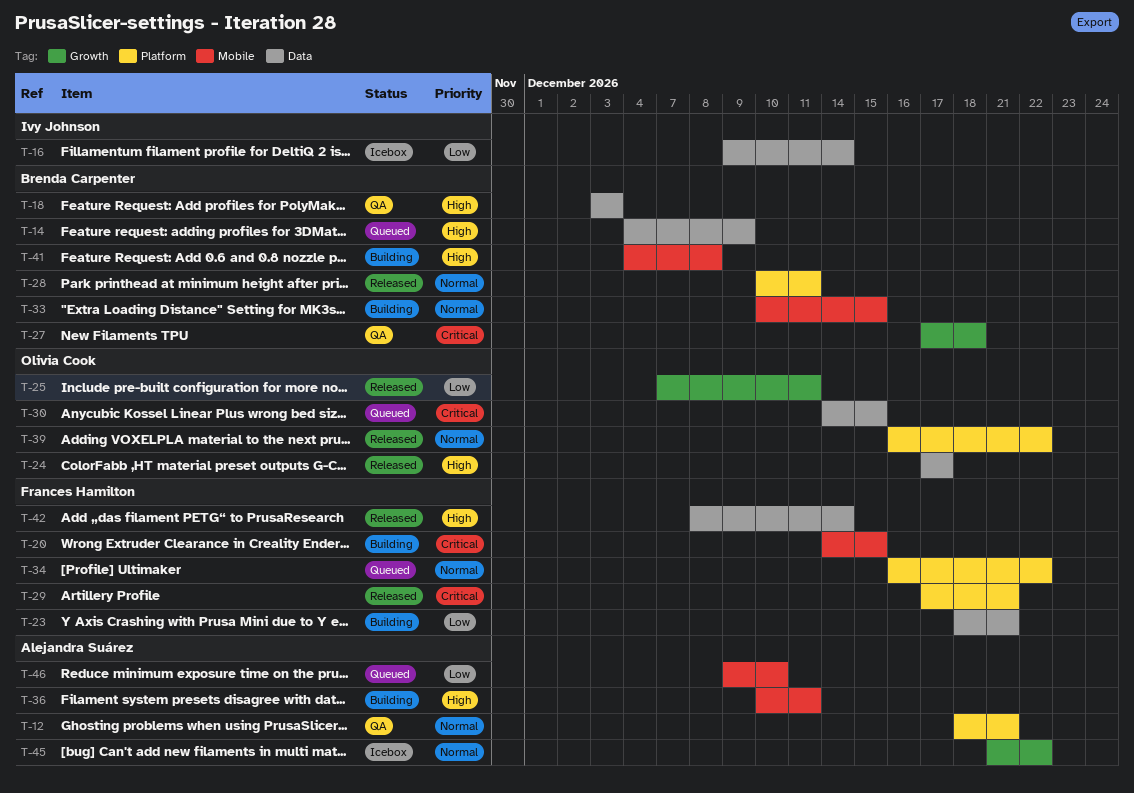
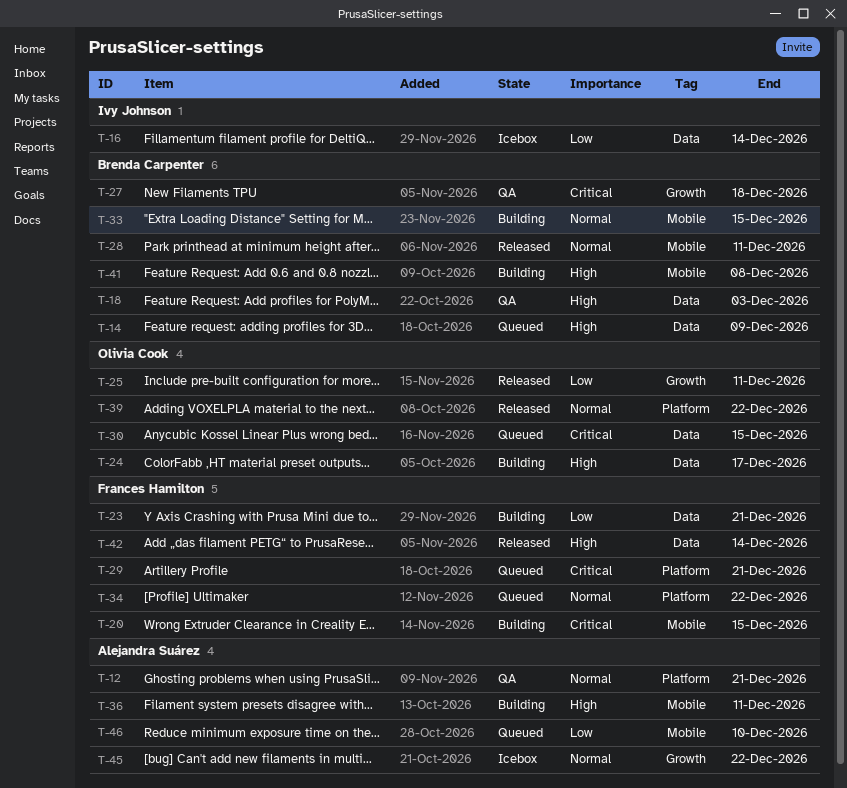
T-24, status: Released -> Building
T-28, label: Platform -> Mobile
T-29, status: Released -> Queued

